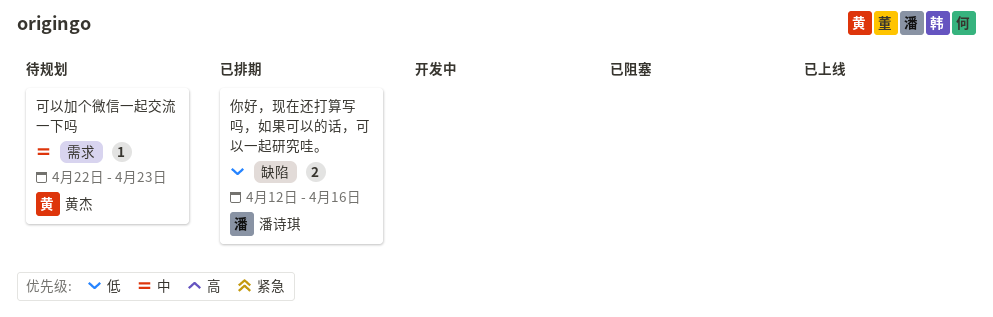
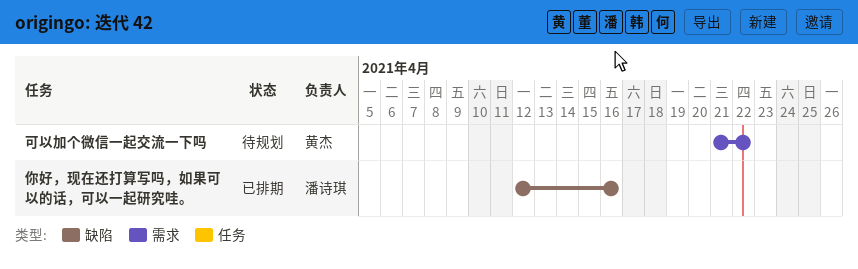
可以加个微信一起交流一下吗, start: Apr 22 -> Apr 21
可以加个微信一起交流一下吗, due: Apr 23 -> Apr 22

